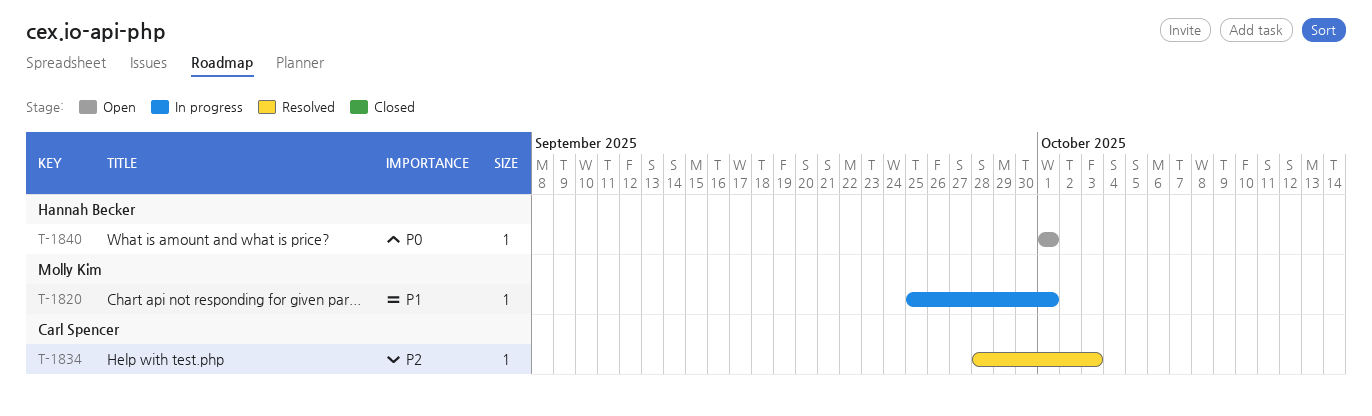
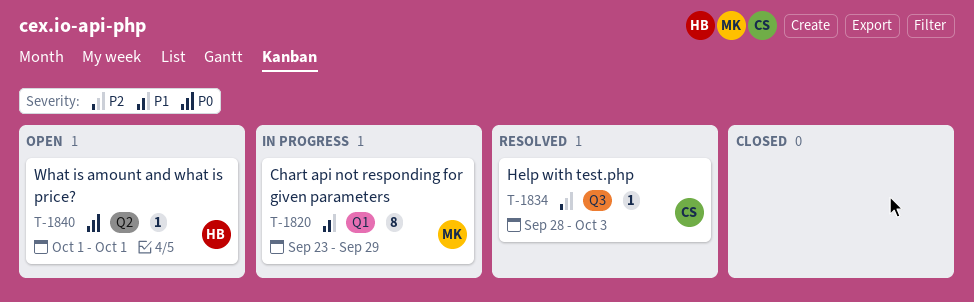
T-1820, estimate: 1 -> 8
T-1820, start: Sep 25 -> Sep 23
T-1820, due: Oct 1 -> Sep 29

